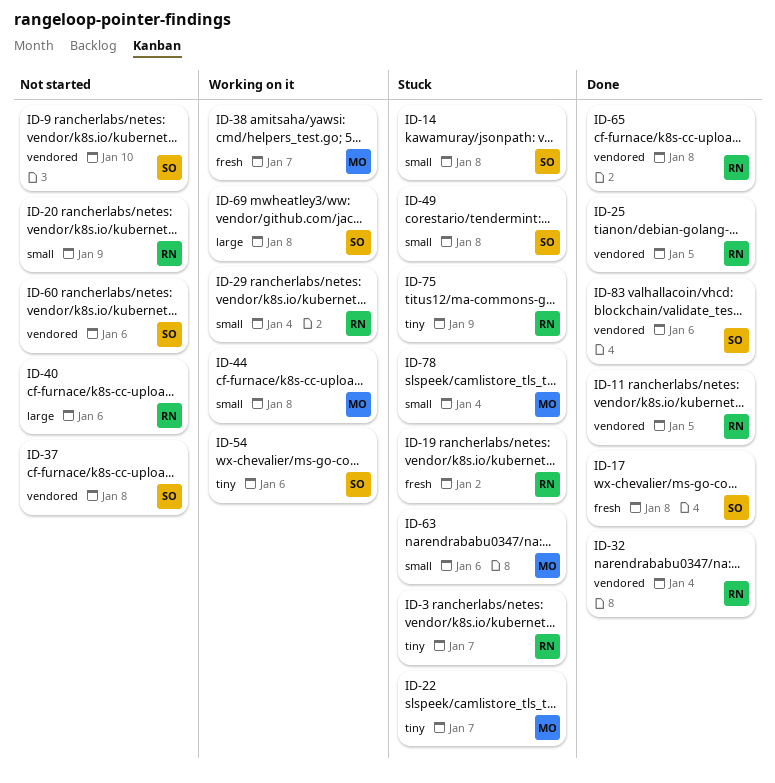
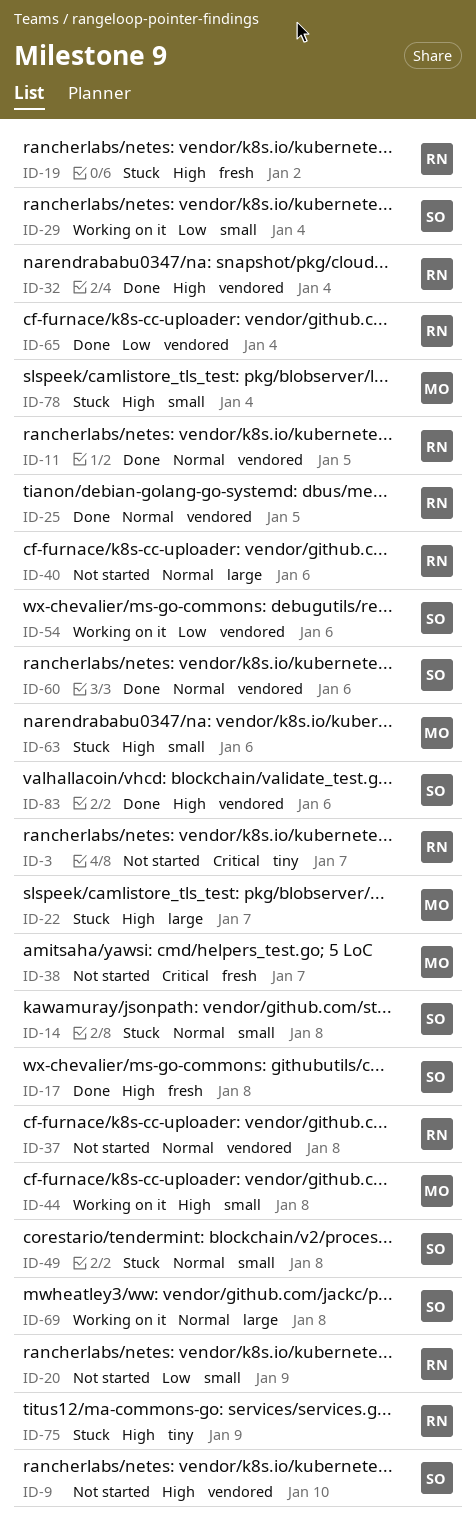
ID-3, status: Stuck -> Not started
ID-22, label: tiny -> large
ID-29, owner: RN -> SO
ID-37, owner: SO -> RN
ID-38, status: Working on it -> Not started
ID-54, label: tiny -> vendored
ID-60, status: Not started -> Done
ID-65, due: Jan 8 -> Jan 4

